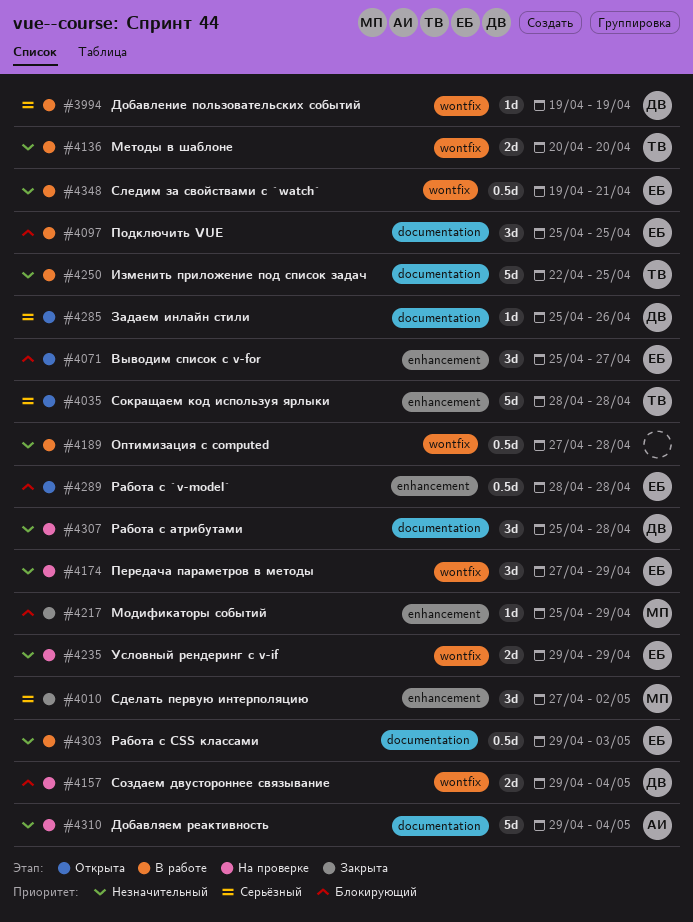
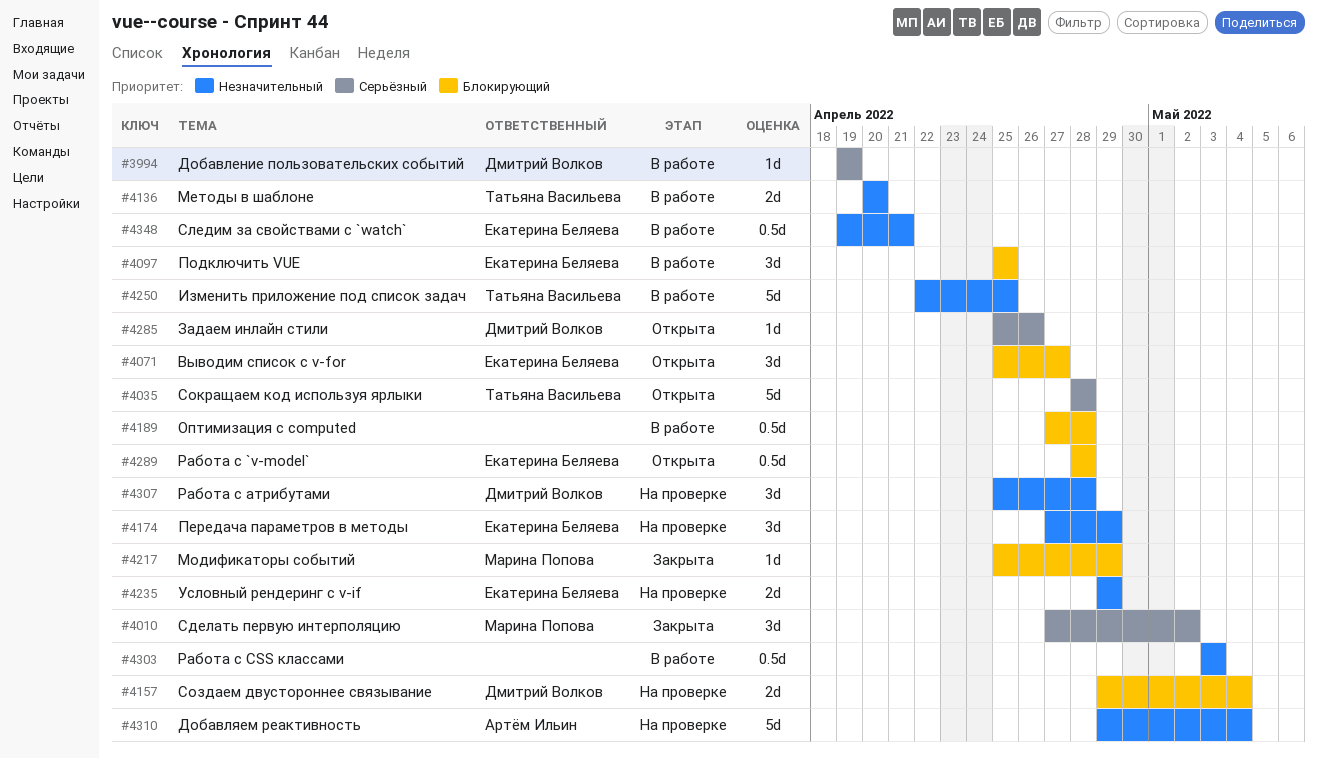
#4189, priority: Незначительный -> Блокирующий
#4303, owner: Екатерина Беляева -> none
#4303, start: Apr 29 -> May 3

